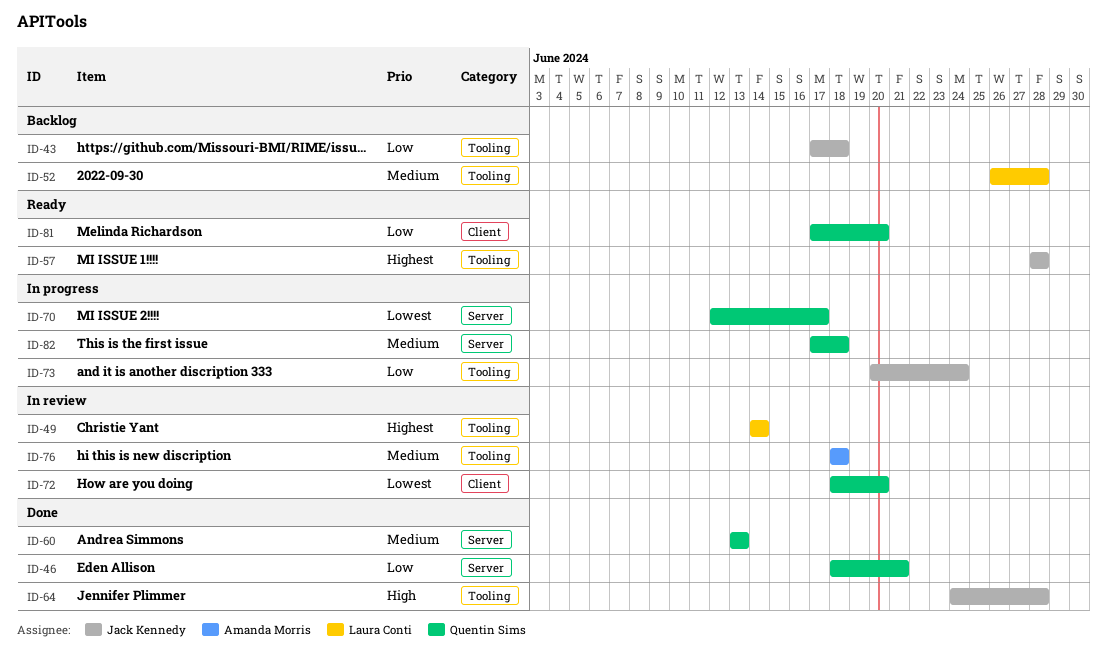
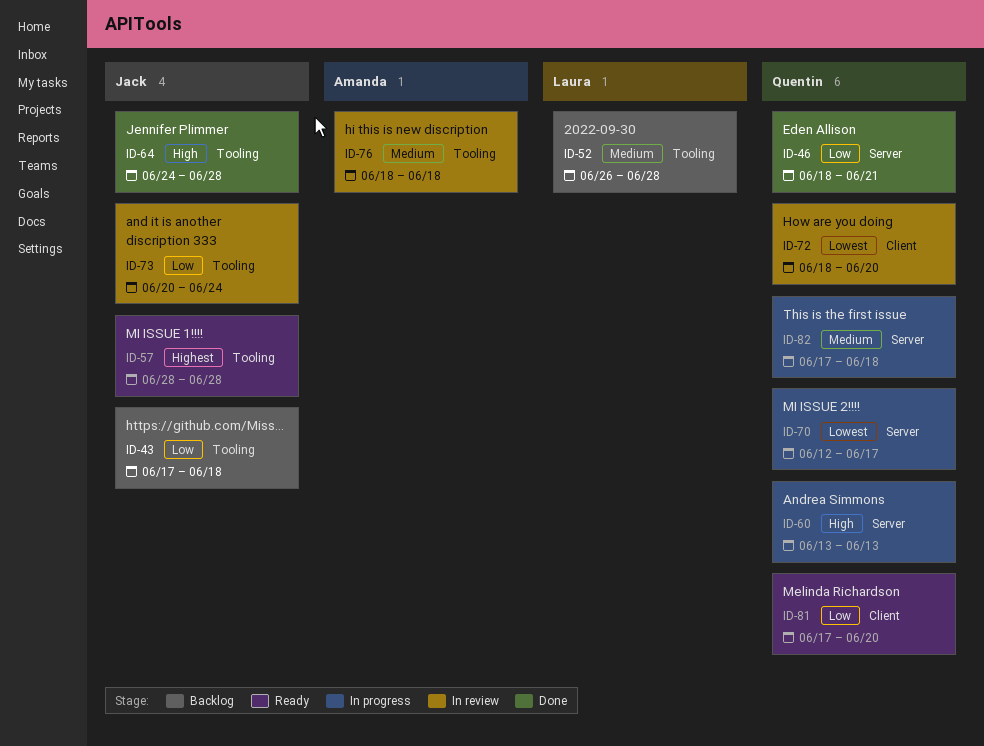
ID-49: present -> none
ID-60, status: Done -> In progress
ID-60, priority: Medium -> High
ID-73, status: In progress -> In review

